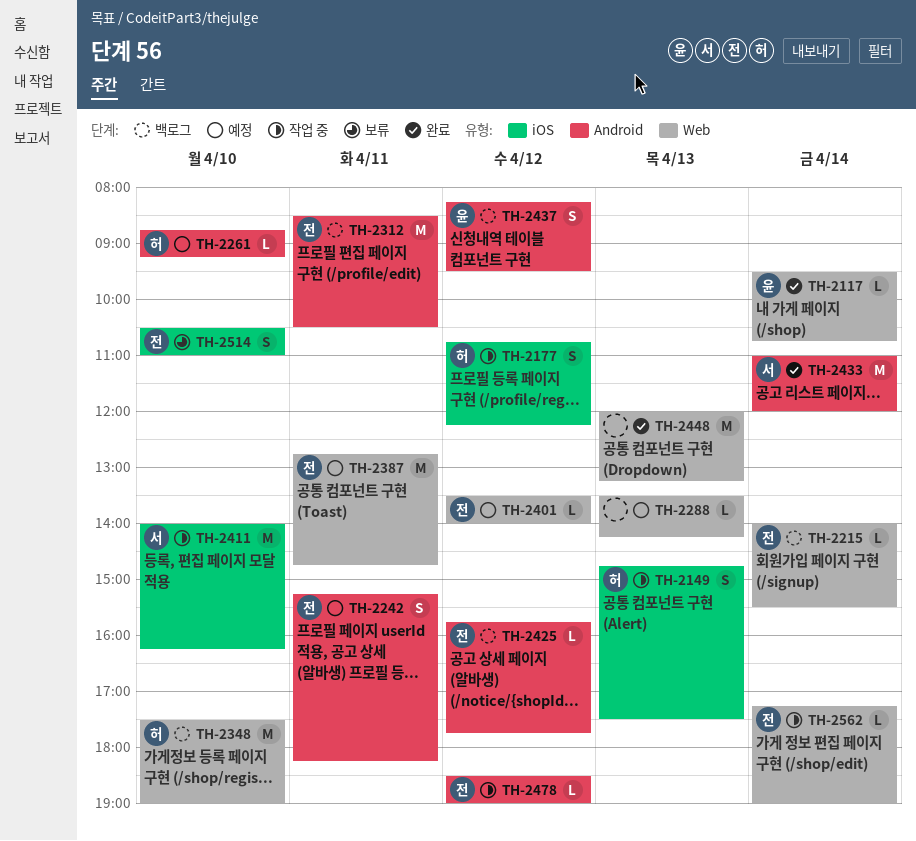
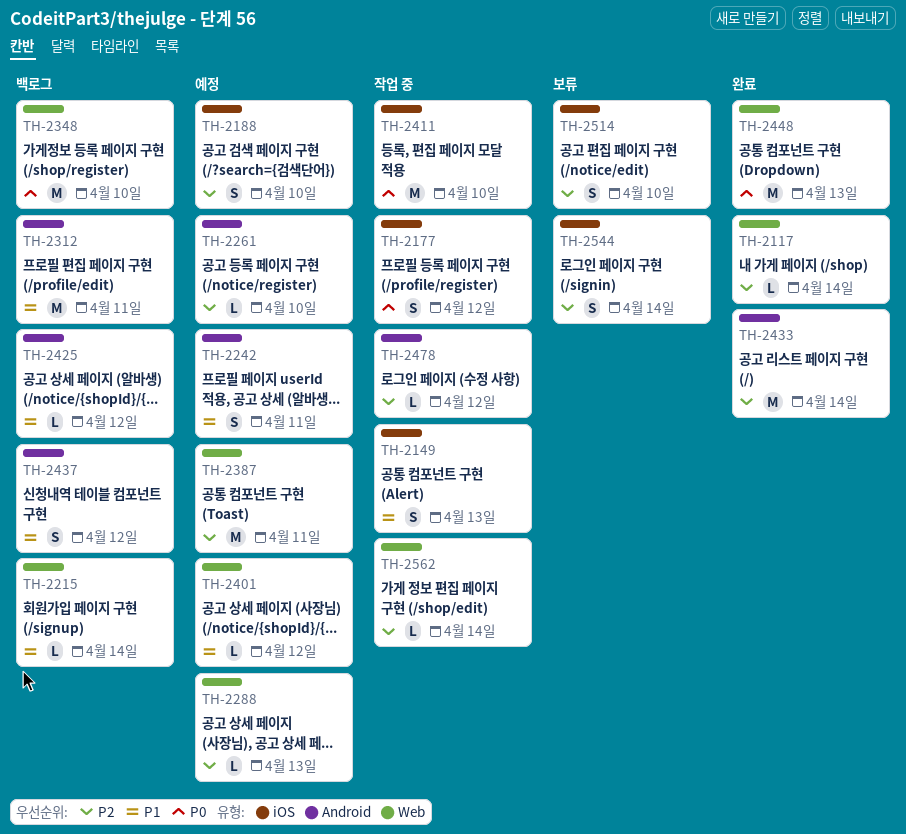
TH-2188: none -> present
TH-2544: none -> present

